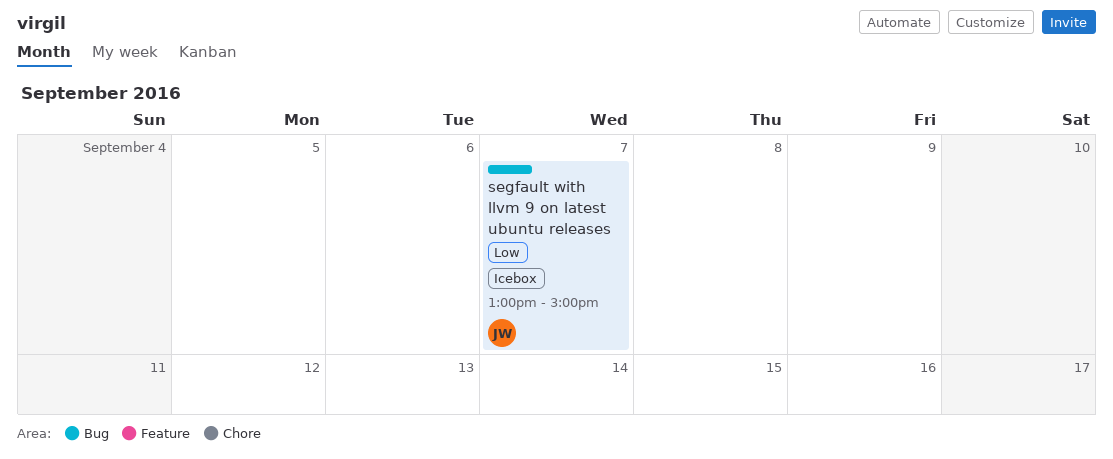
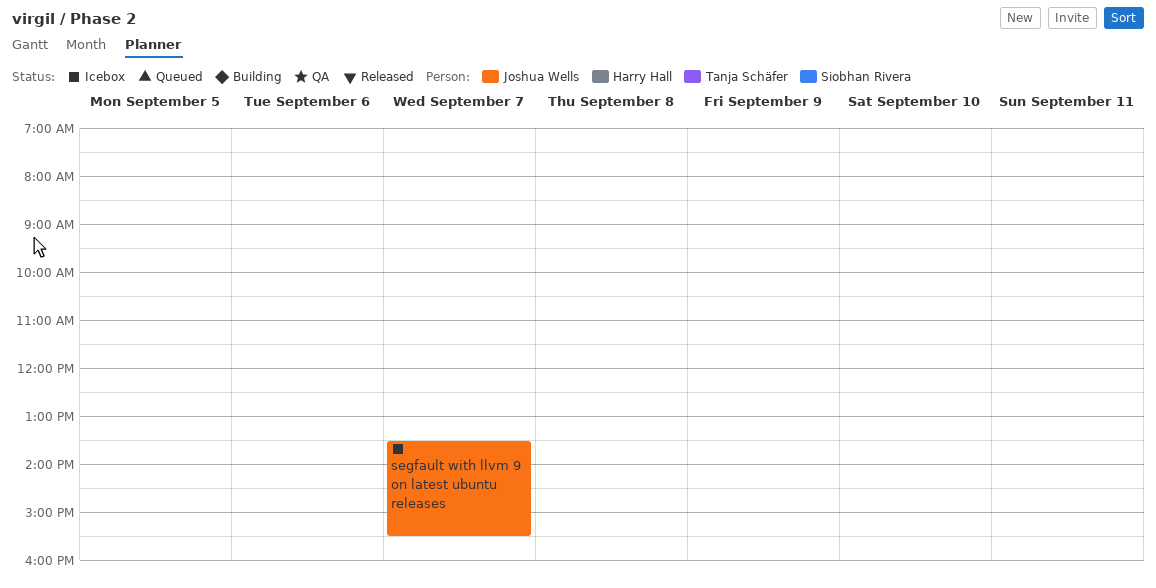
segfault with llvm 9 on latest ubuntu releases, begins: 13:00 -> 13:30
segfault with llvm 9 on latest ubuntu releases, ends: 15:00 -> 15:30

